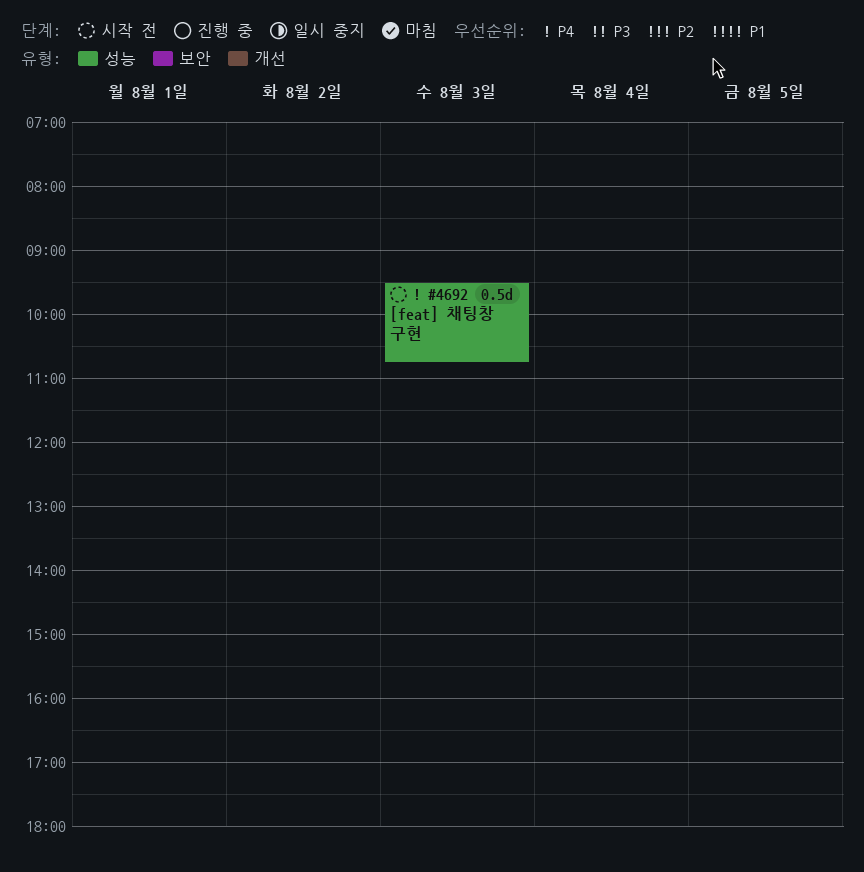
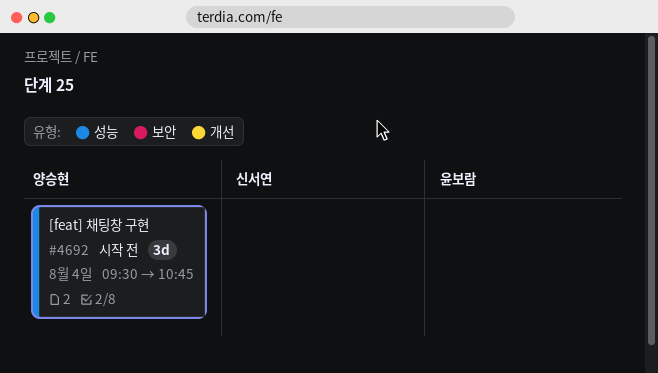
#4692, estimate: 0.5d -> 3d
#4692, day: Aug 3 -> Aug 4

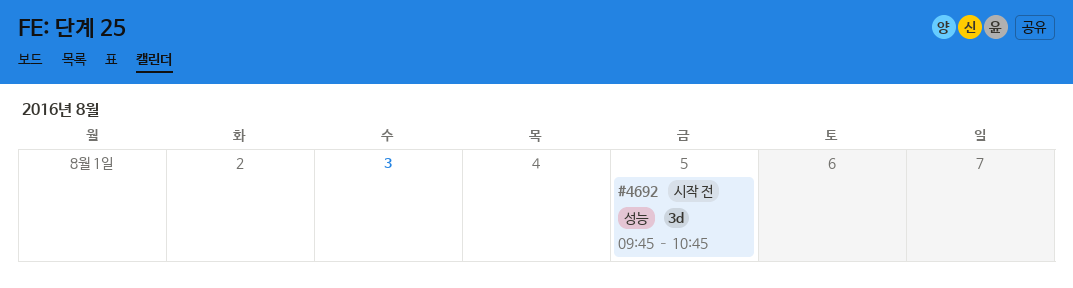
#4692, day: Aug 4 -> Aug 5
#4692, begins: 09:30 -> 09:45

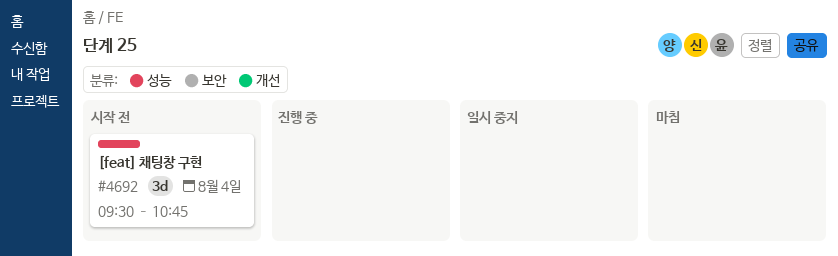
#4692, day: Aug 5 -> Aug 4
#4692, begins: 09:45 -> 09:30

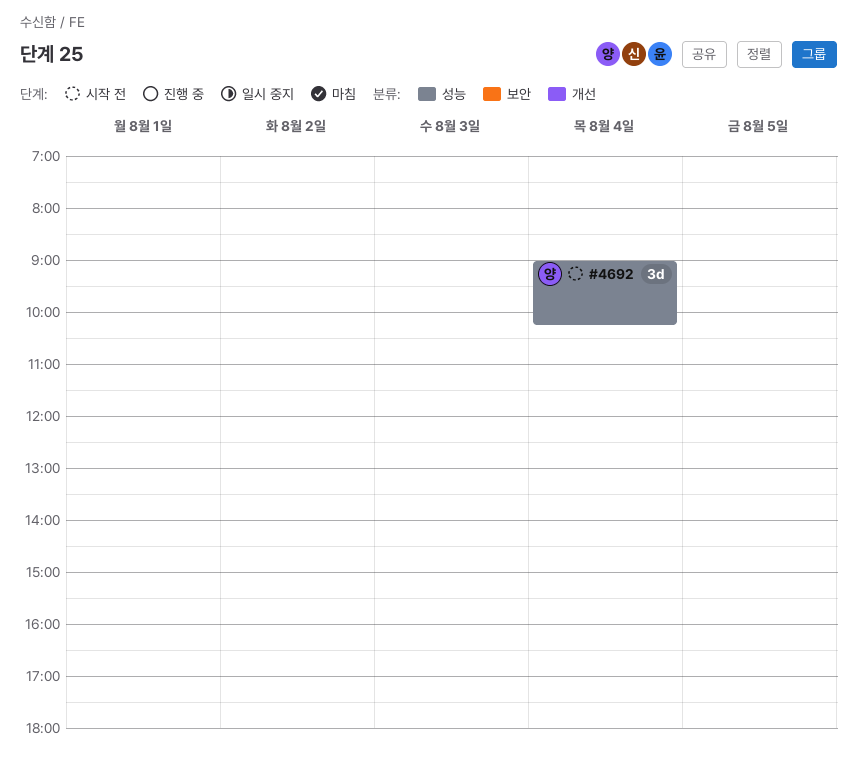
#4692, begins: 09:30 -> 09:00
#4692, ends: 10:45 -> 10:15

